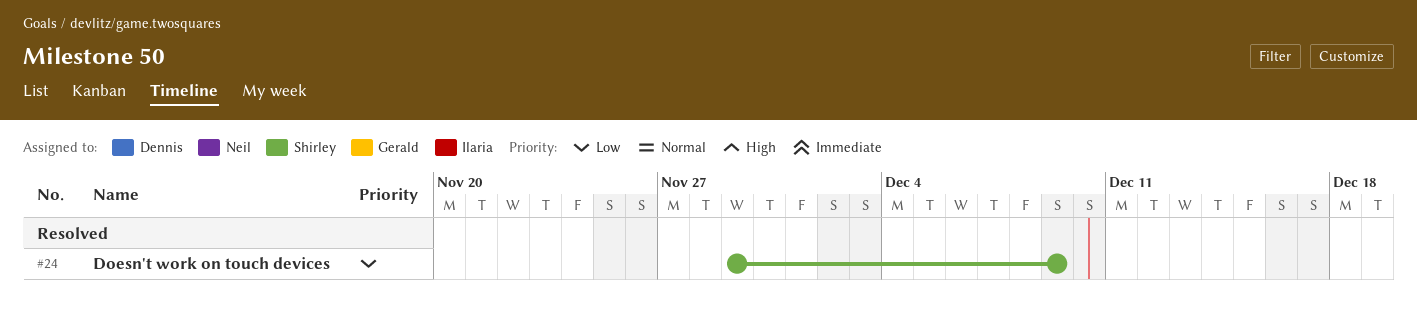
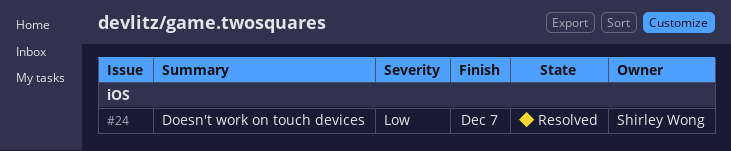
#24, due: Dec 9 -> Dec 7

